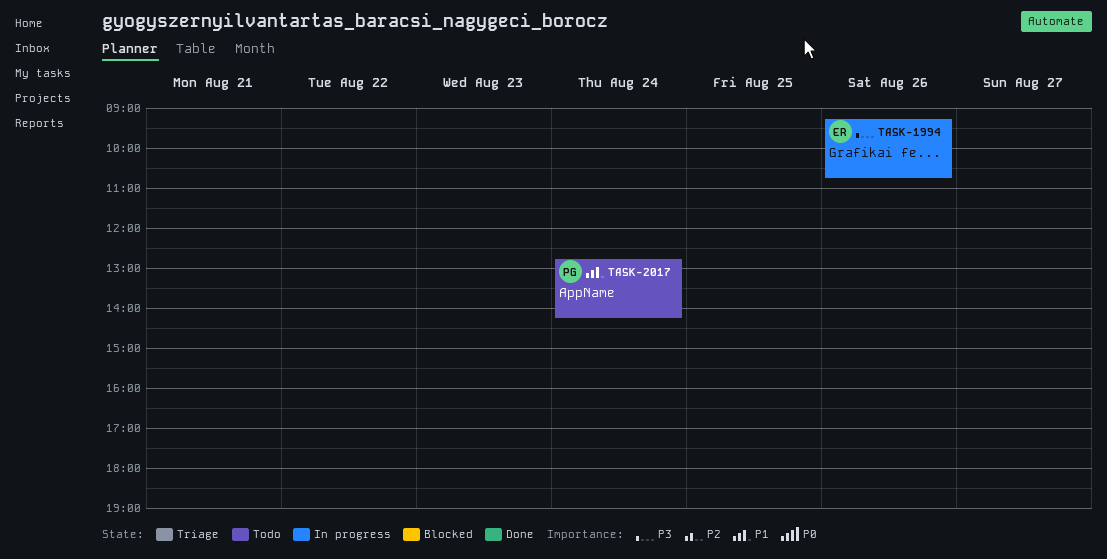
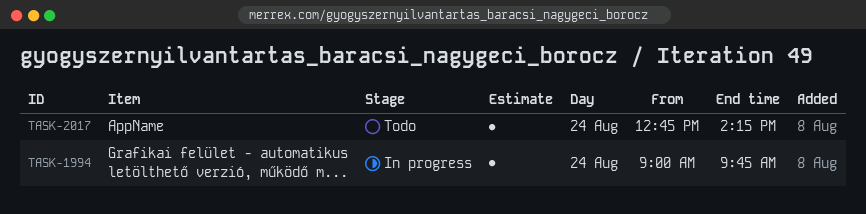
TASK-1994, day: Aug 26 -> Aug 24
TASK-1994, begins: 09:15 -> 09:00
TASK-1994, ends: 10:45 -> 09:45

